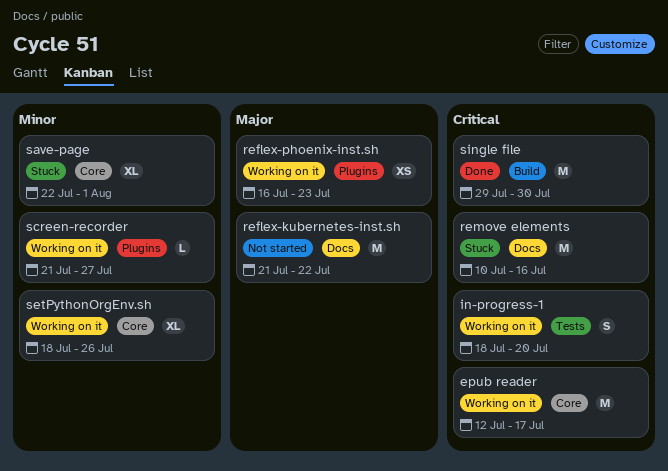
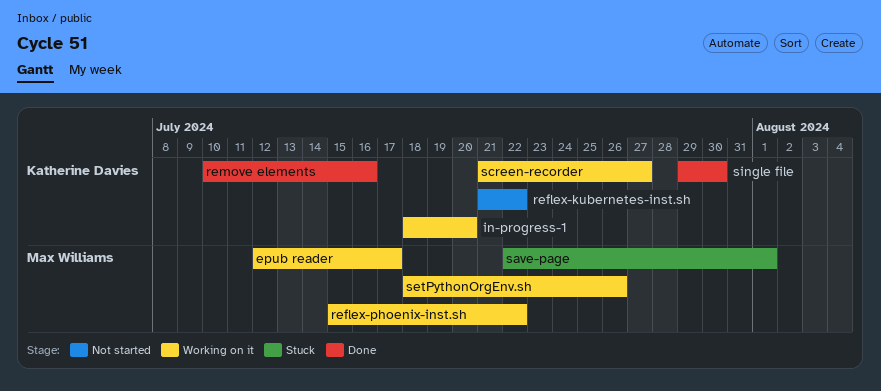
reflex-phoenix-inst.sh, start: Jul 16 -> Jul 15
reflex-phoenix-inst.sh, due: Jul 23 -> Jul 22
remove elements, status: Stuck -> Done

